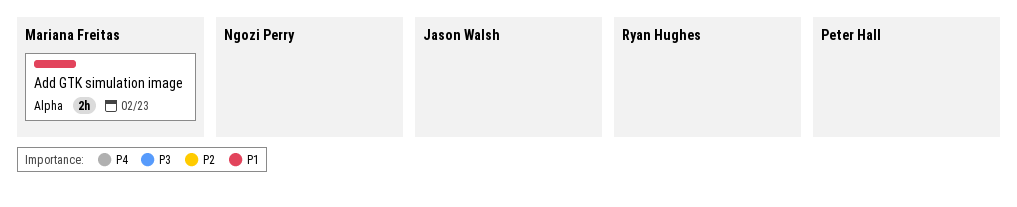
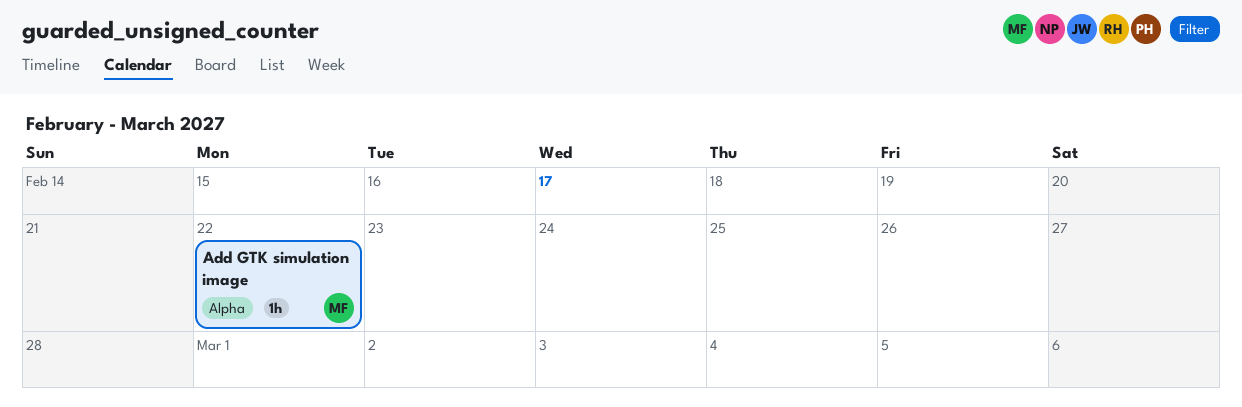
Add GTK simulation image, estimate: 2h -> 1h
Add GTK simulation image, due: Feb 23 -> Feb 22

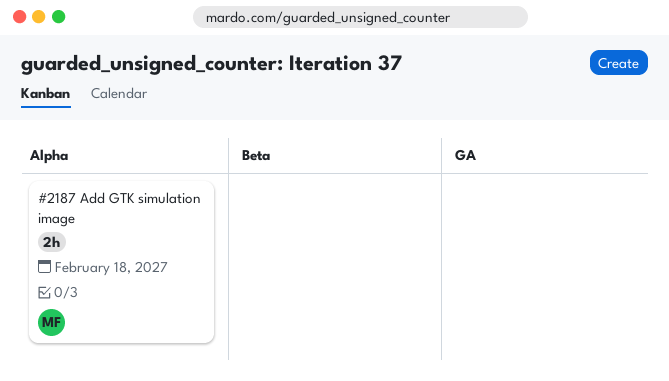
Add GTK simulation image, estimate: 1h -> 2h
Add GTK simulation image, due: Feb 22 -> Feb 18

